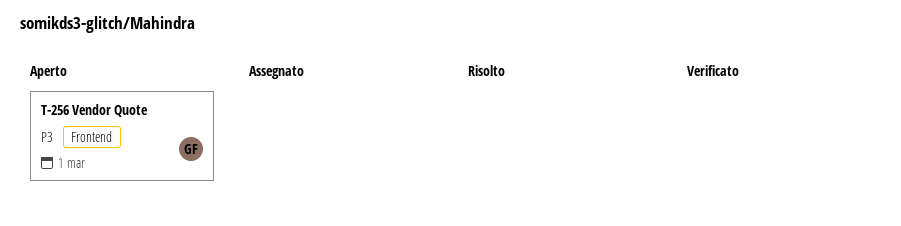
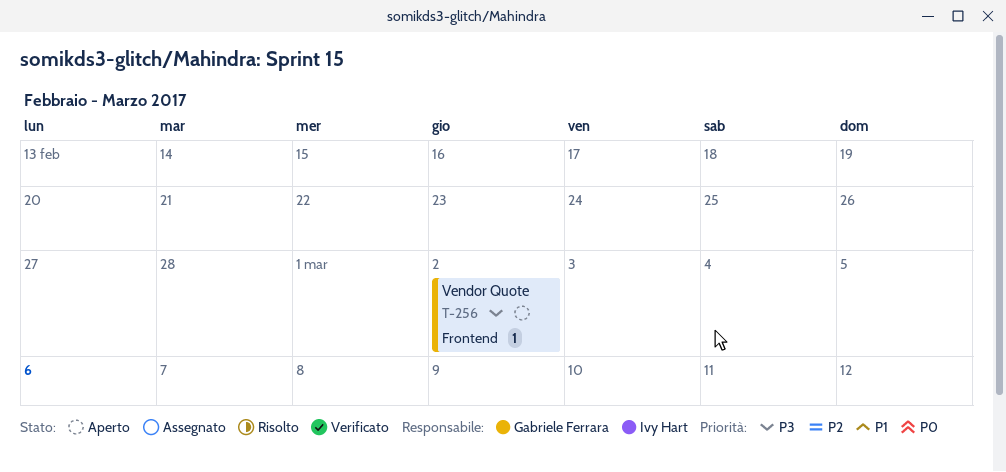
T-256, due: Mar 1 -> Mar 2

